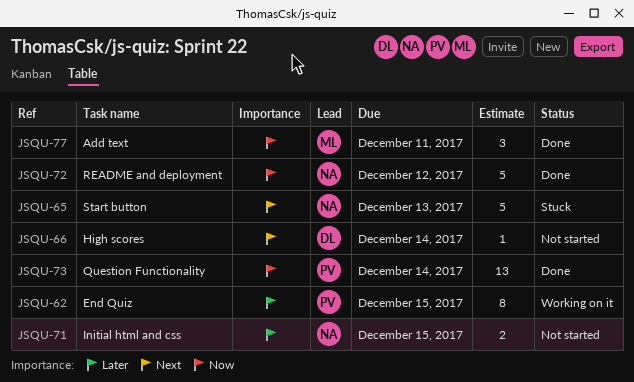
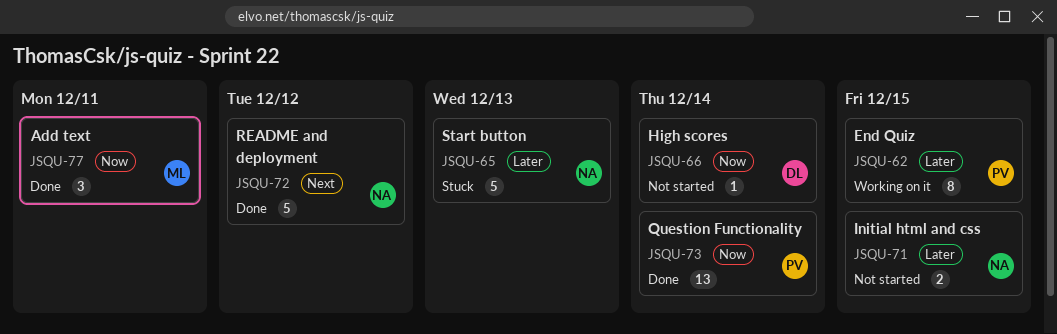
JSQU-65, priority: Next -> Later
JSQU-66, priority: Next -> Now
JSQU-72, priority: Now -> Next

